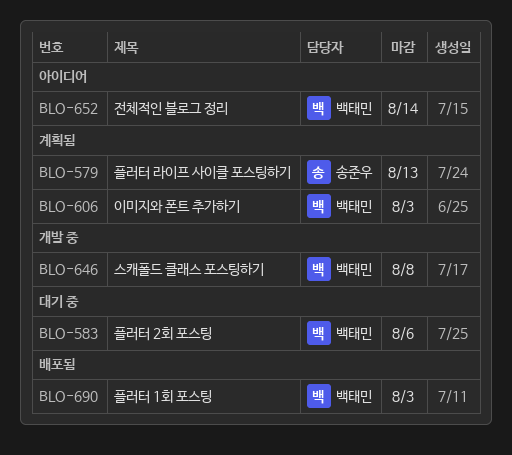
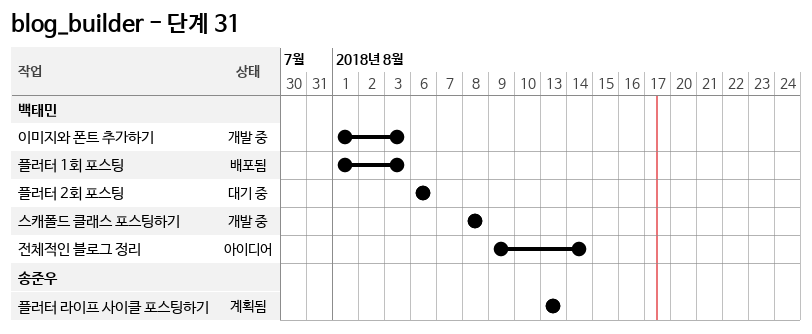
이미지와 폰트 추가하기, status: 계획됨 -> 개발 중

